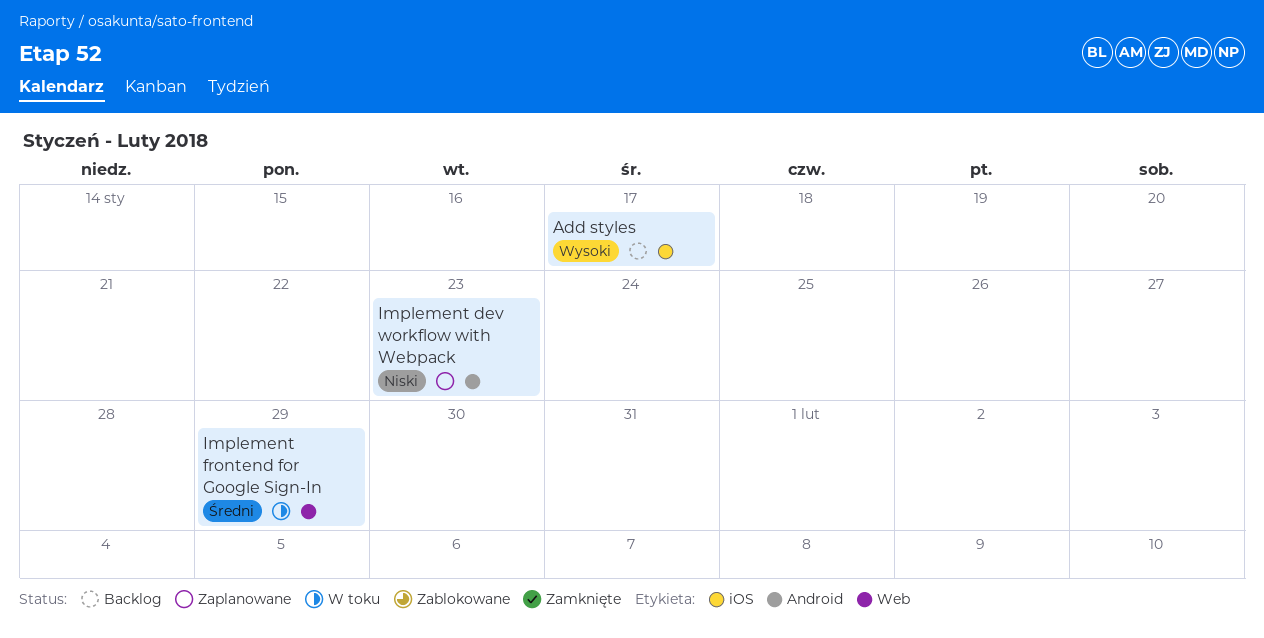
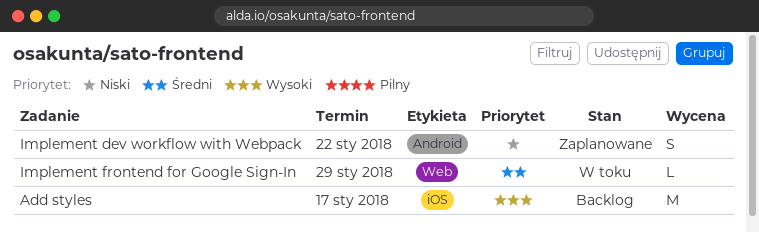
Implement dev workflow with Webpack, due: Jan 23 -> Jan 22

